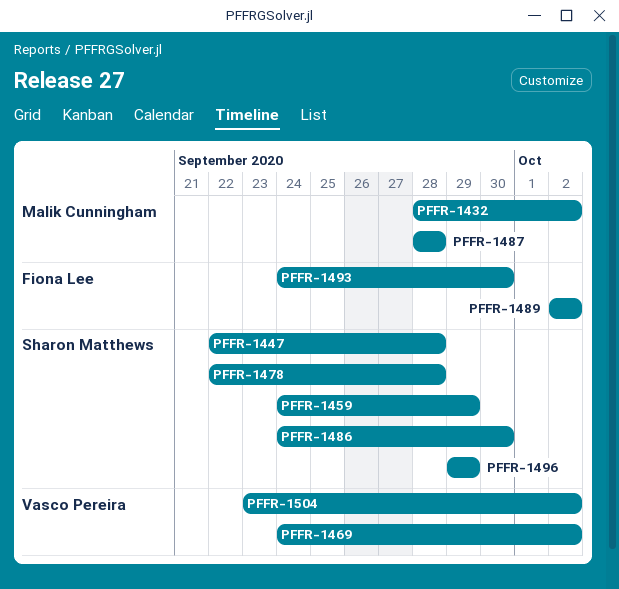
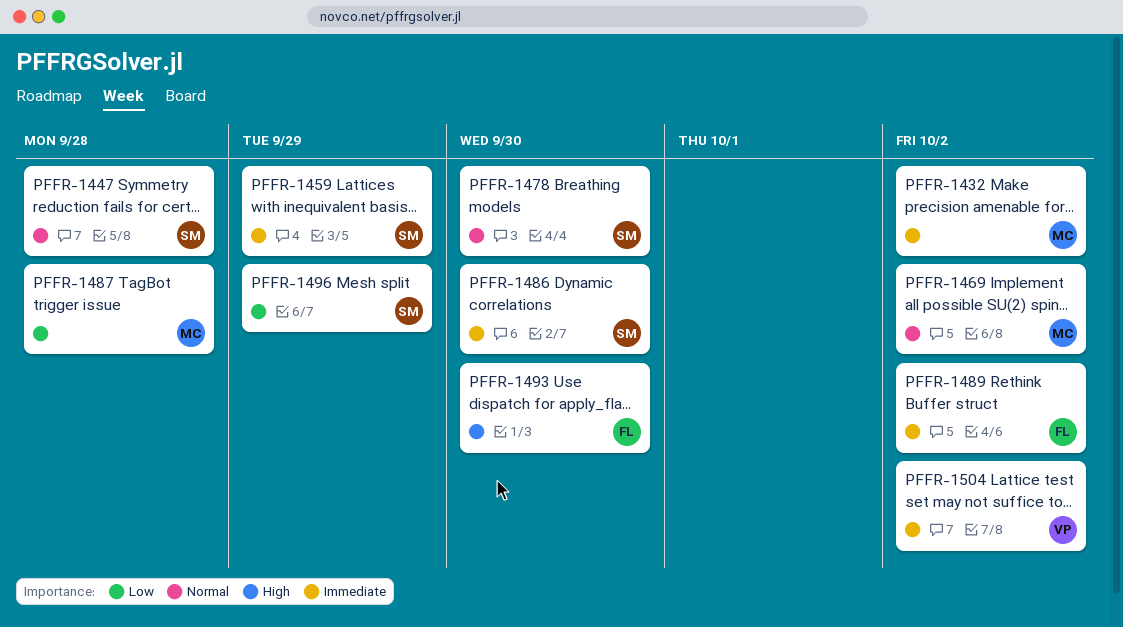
PFFR-1469, owner: Vasco Pereira -> Malik Cunningham
PFFR-1478, due: Sep 28 -> Sep 30

